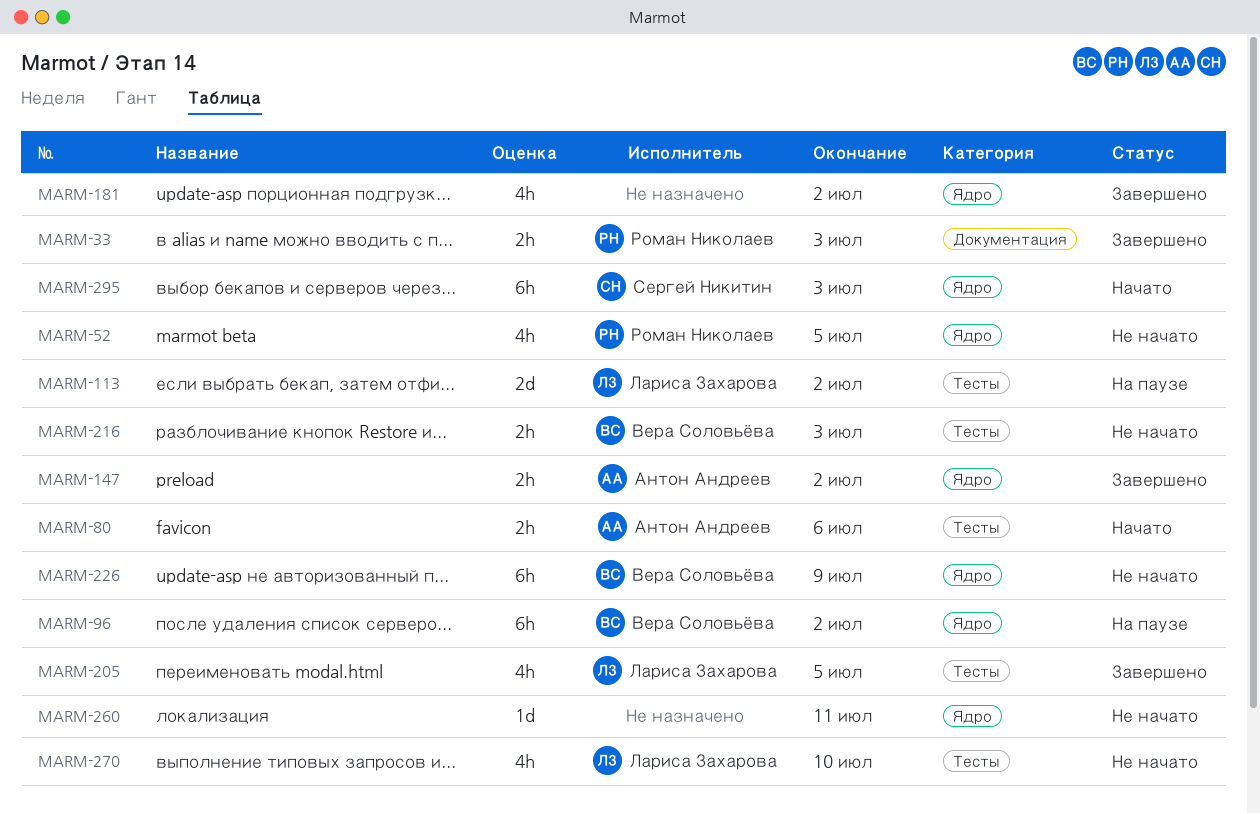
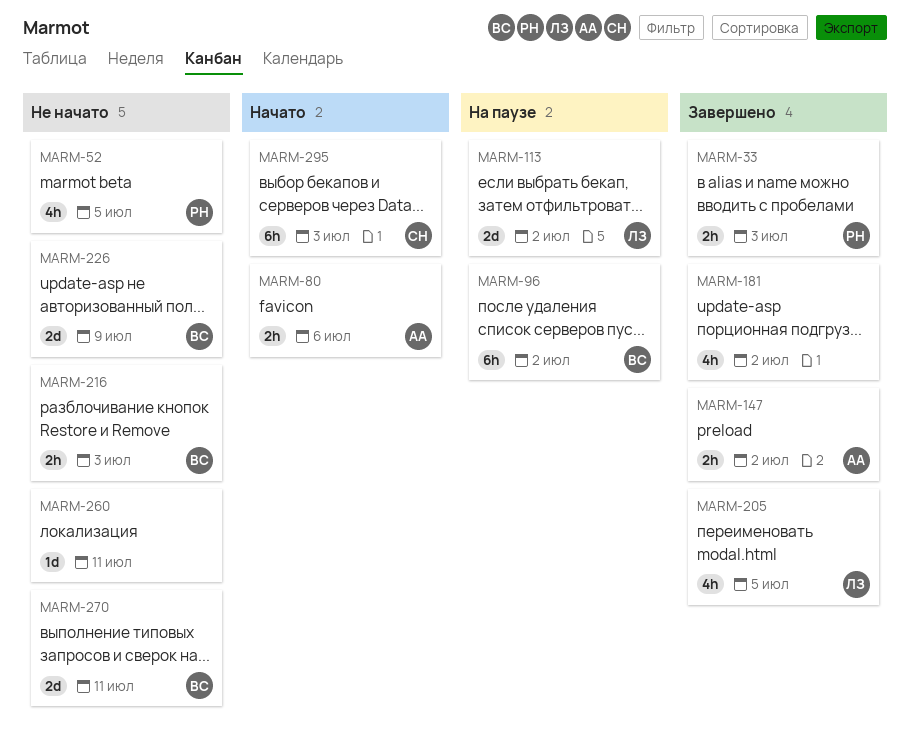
MARM-226, estimate: 6h -> 2d
MARM-270, owner: Лариса Захарова -> Вера Соловьёва
MARM-270, estimate: 4h -> 2d
MARM-270, due: Jul 10 -> Jul 11

